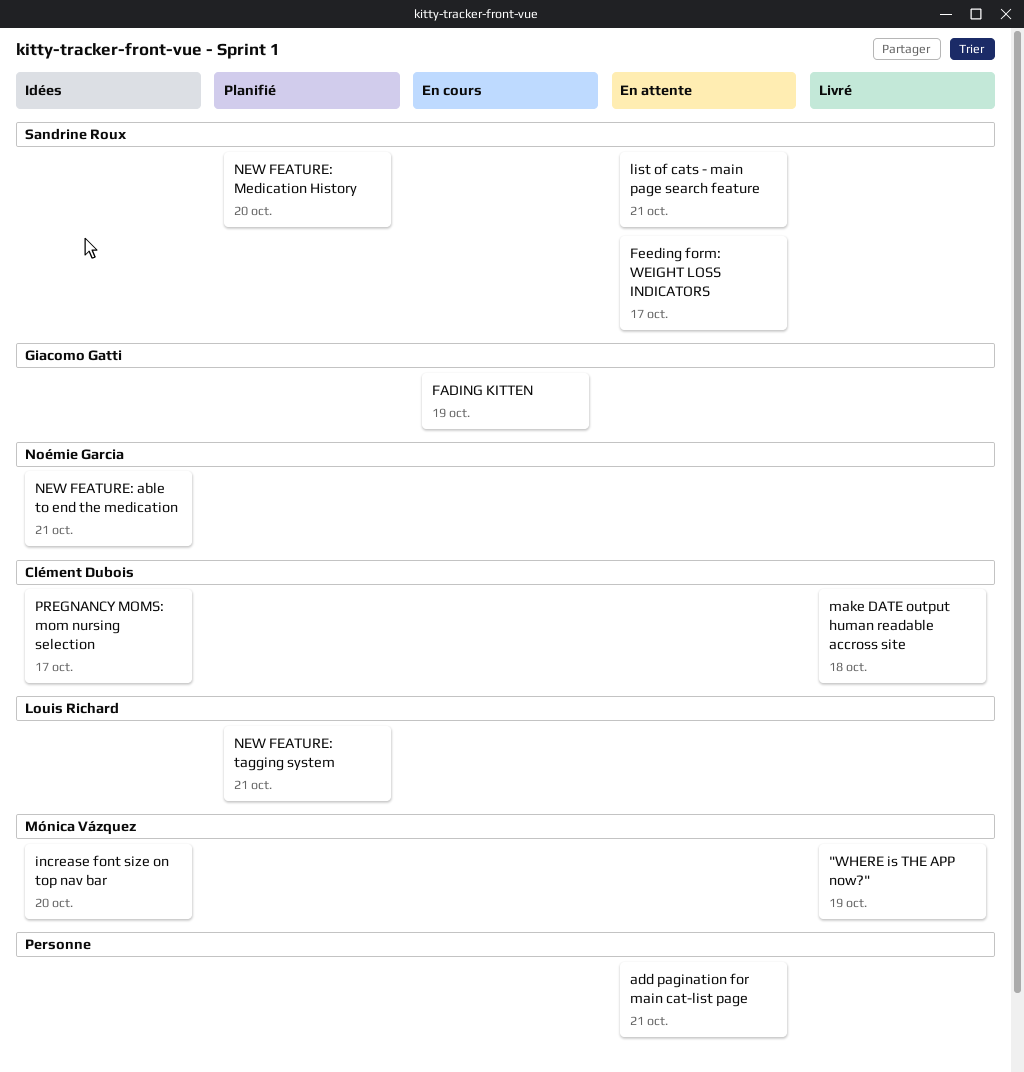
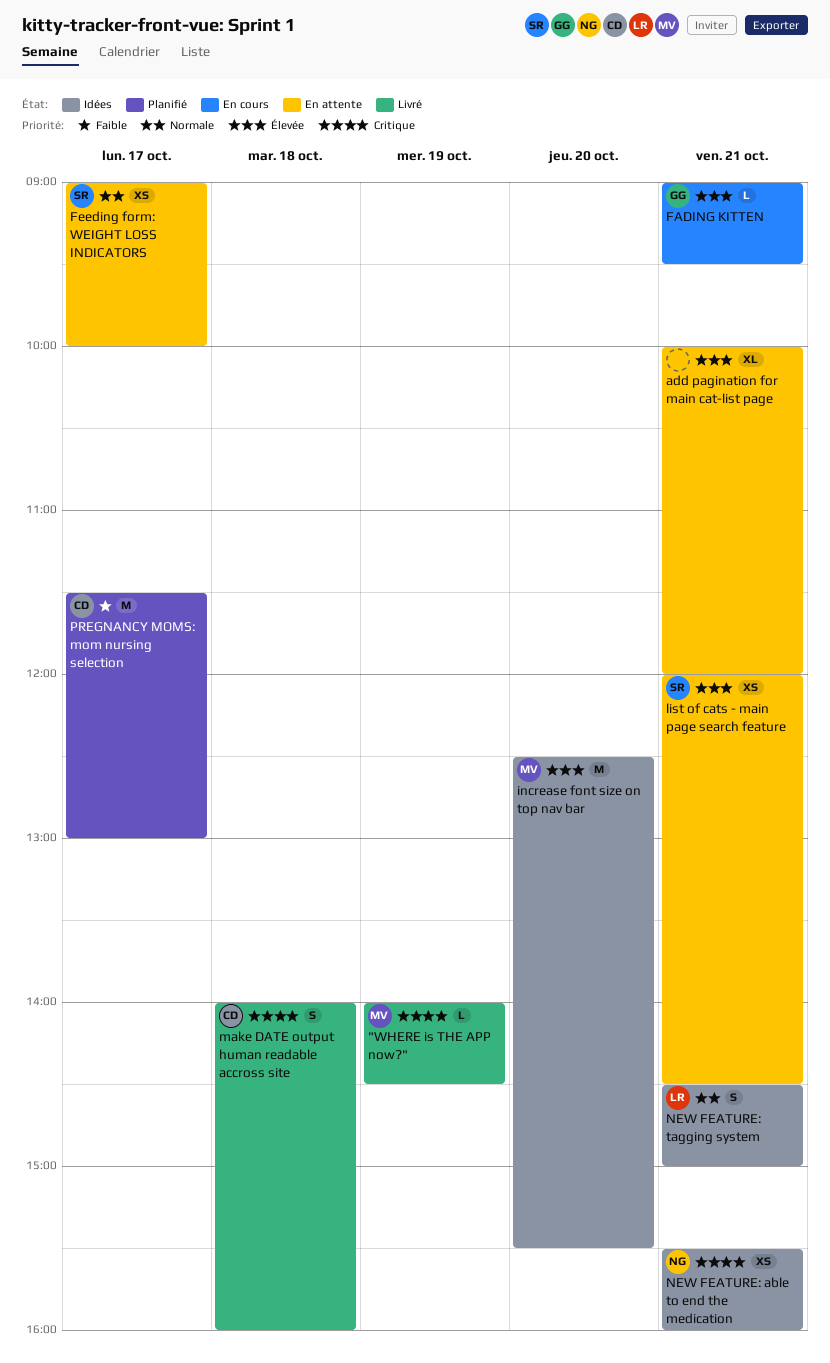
FADING KITTEN, day: Oct 19 -> Oct 21
NEW FEATURE: Medication History: present -> none
NEW FEATURE: tagging system, status: Planifié -> Idées
PREGNANCY MOMS: mom nursing selection, status: Idées -> Planifié

